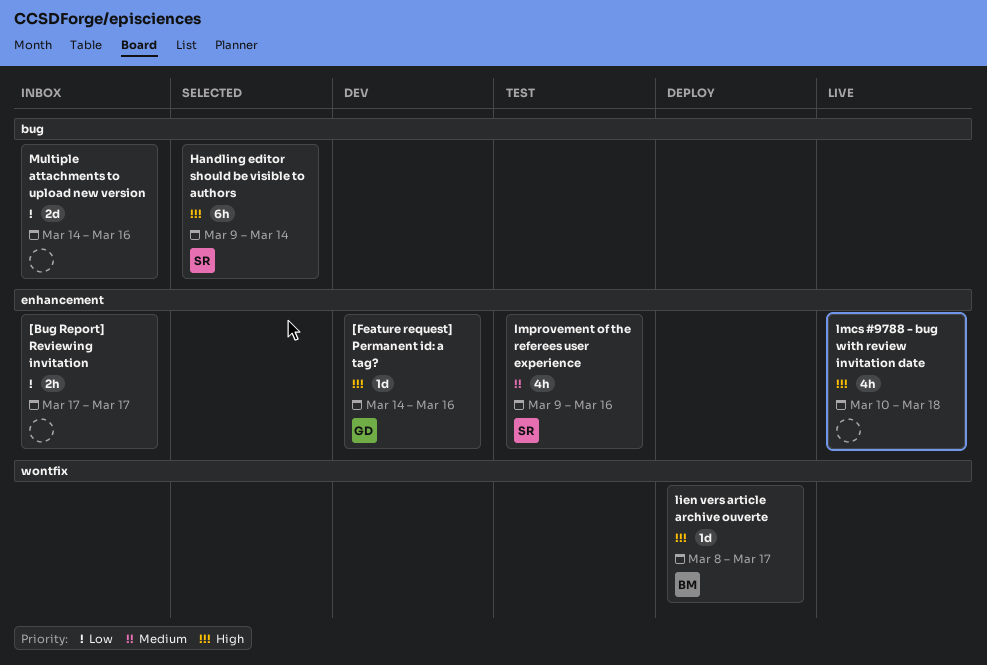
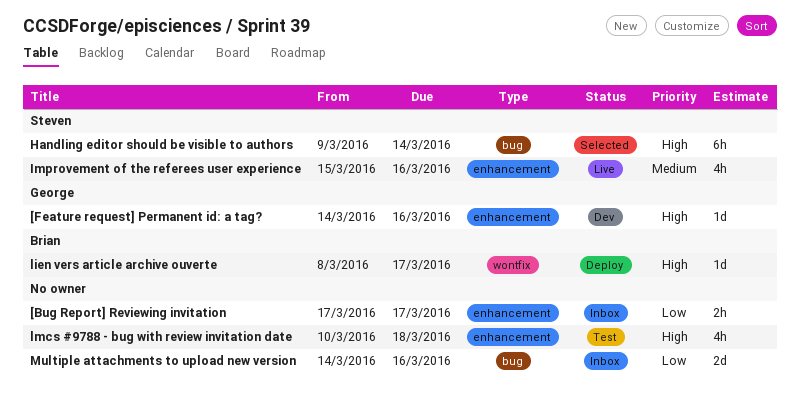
Improvement of the referees user experience, status: Test -> Live
Improvement of the referees user experience, start: Mar 9 -> Mar 15
lmcs #9788 - bug with review invitation date, status: Live -> Test

